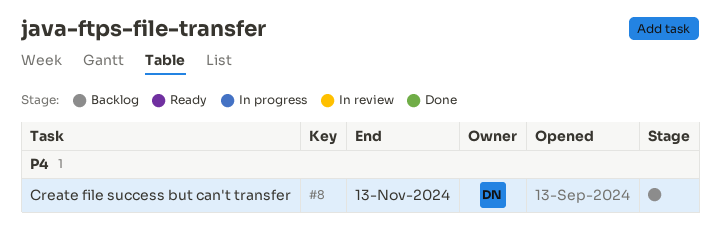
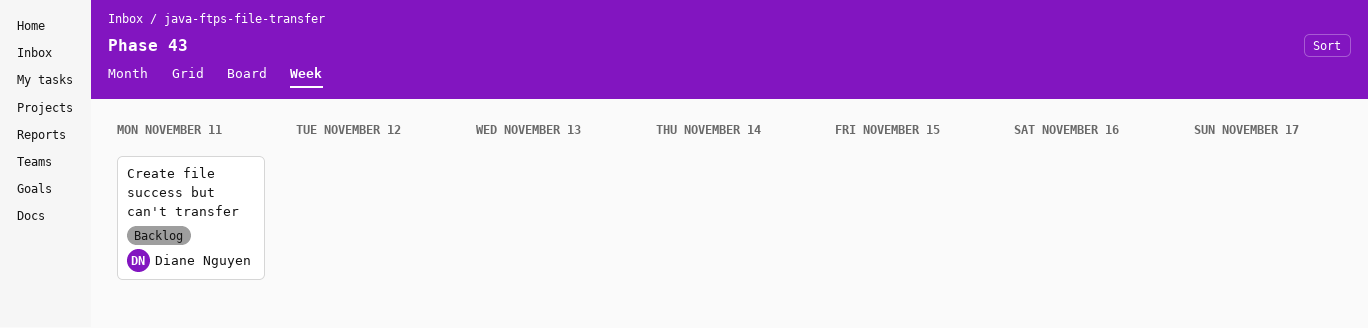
Create file success but can't transfer, due: Nov 13 -> Nov 11

